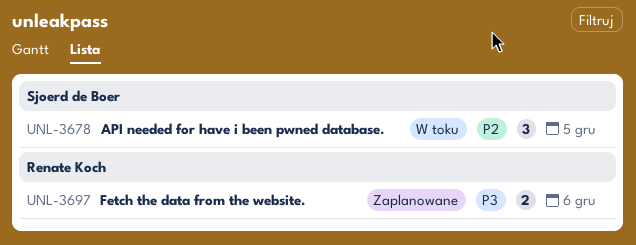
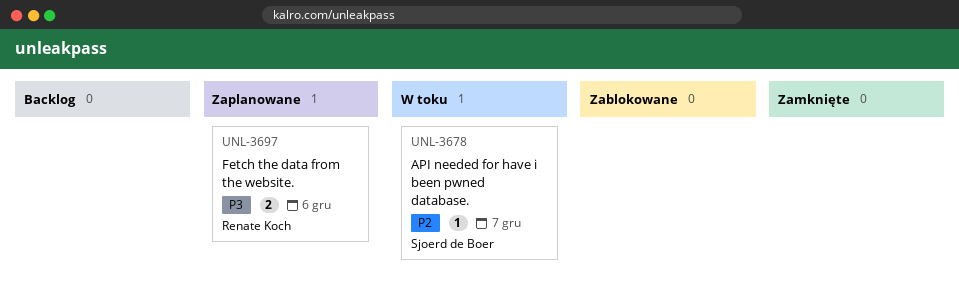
UNL-3678, estimate: 3 -> 1
UNL-3678, due: Dec 5 -> Dec 7

